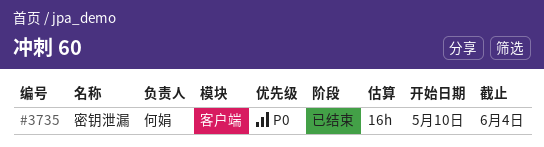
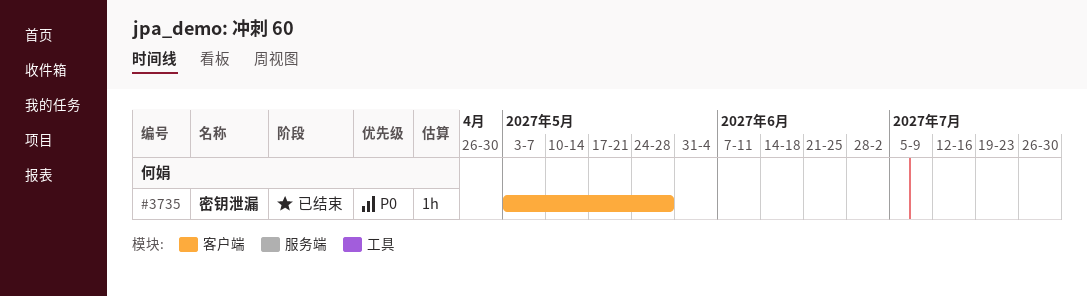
#3735, estimate: 16h -> 1h
#3735, start: May 10 -> May 3
#3735, due: Jun 4 -> May 28

